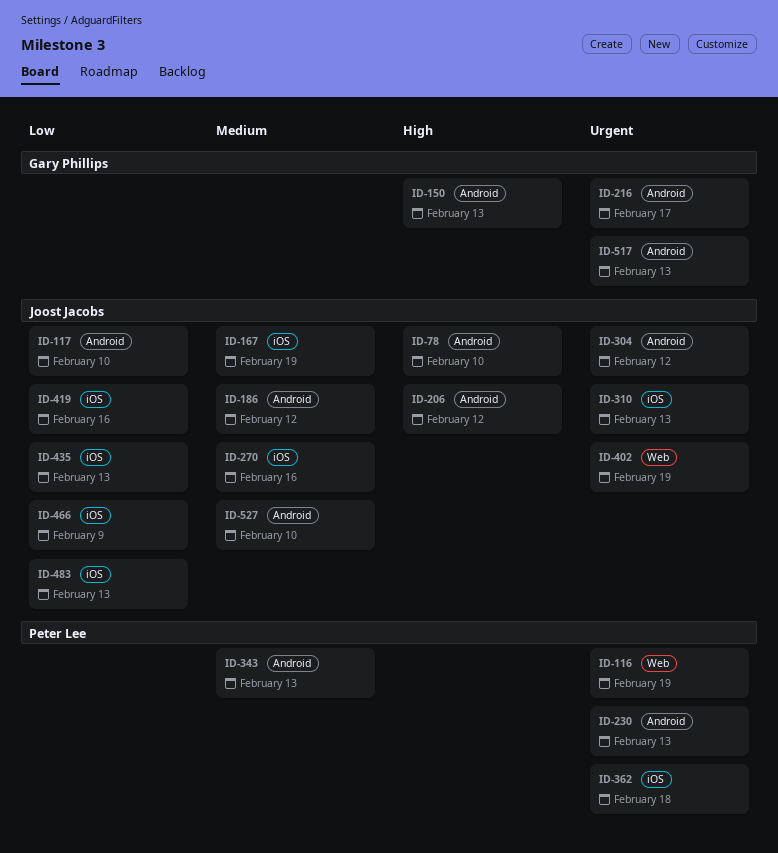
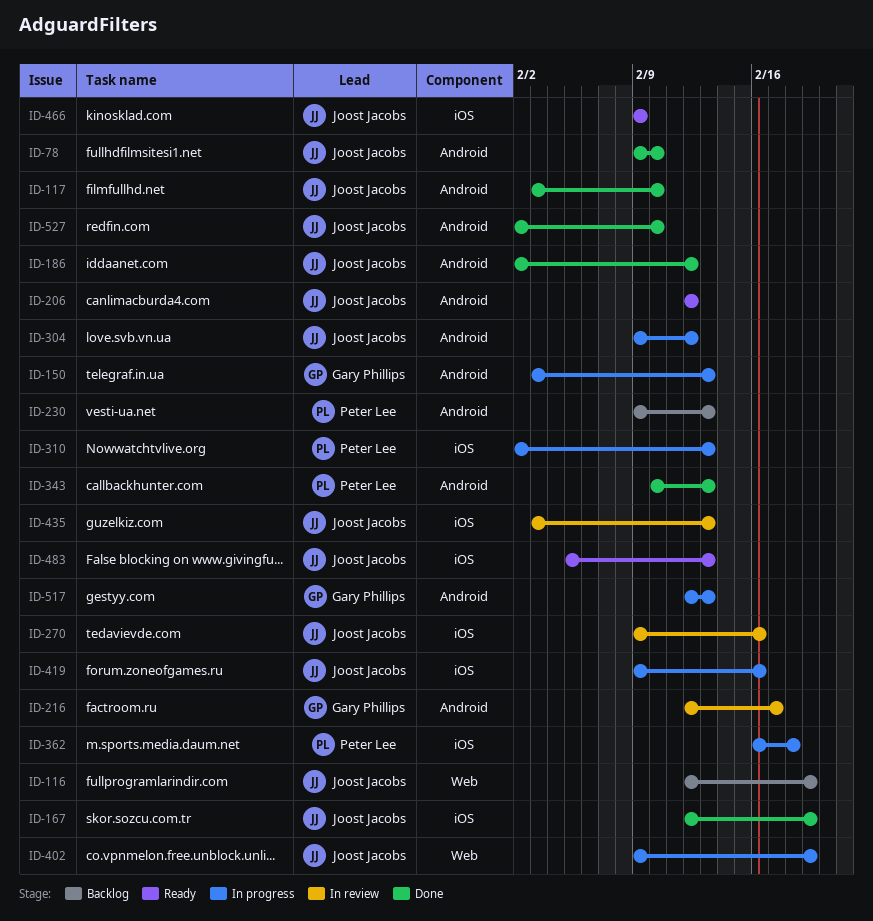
ID-116, owner: Peter Lee -> Joost Jacobs
ID-310, owner: Joost Jacobs -> Peter Lee

